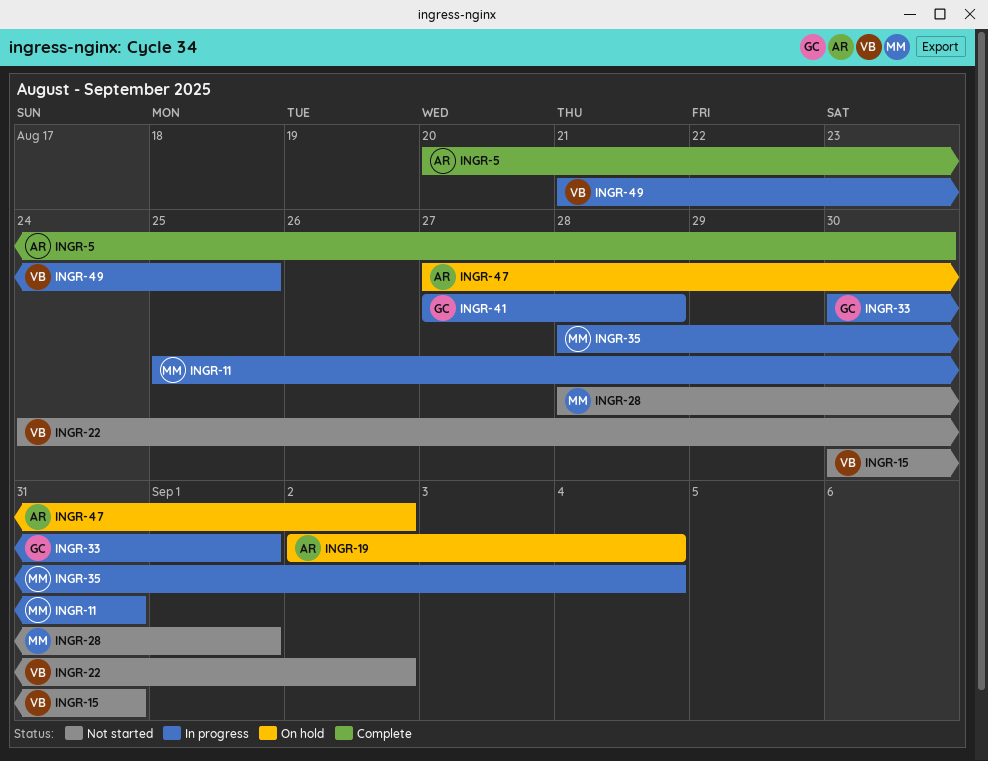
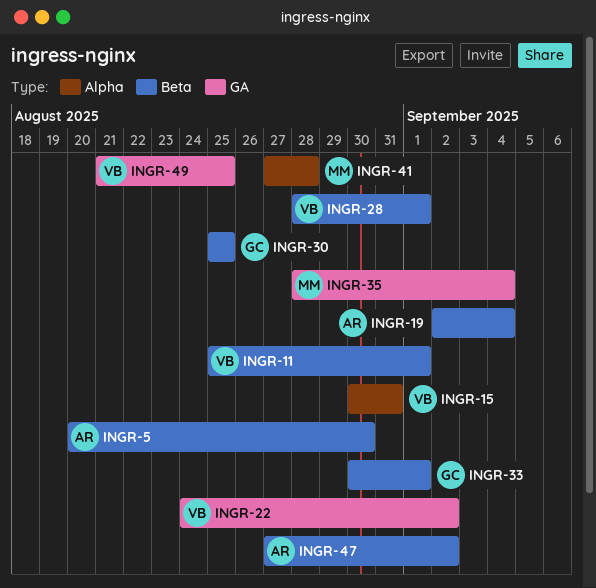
INGR-11, owner: MM -> VB
INGR-11, due: Aug 31 -> Sep 1
INGR-28, owner: MM -> VB
INGR-30: none -> present
INGR-41, owner: GC -> MM

